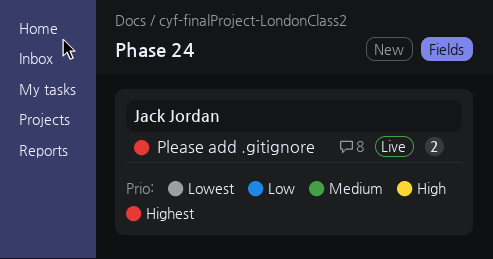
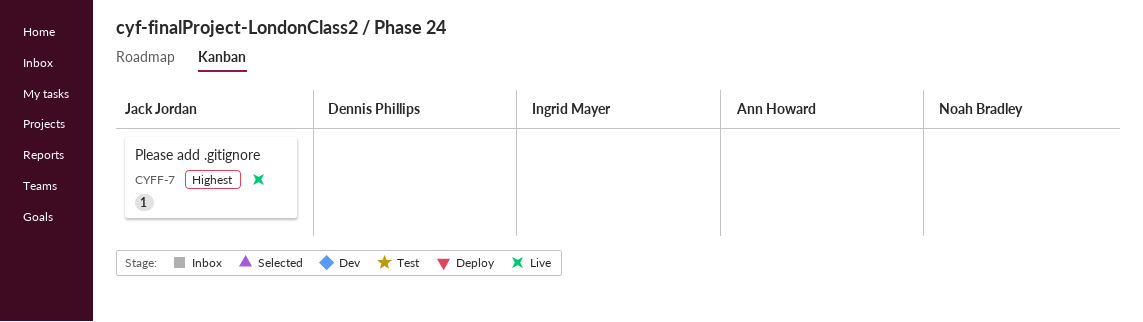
Please add .gitignore, estimate: 2 -> 1

